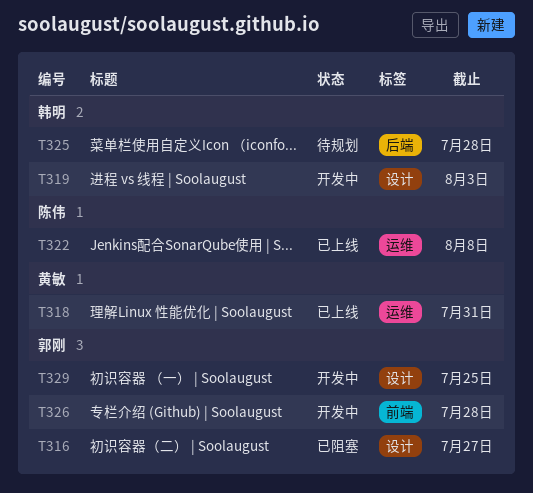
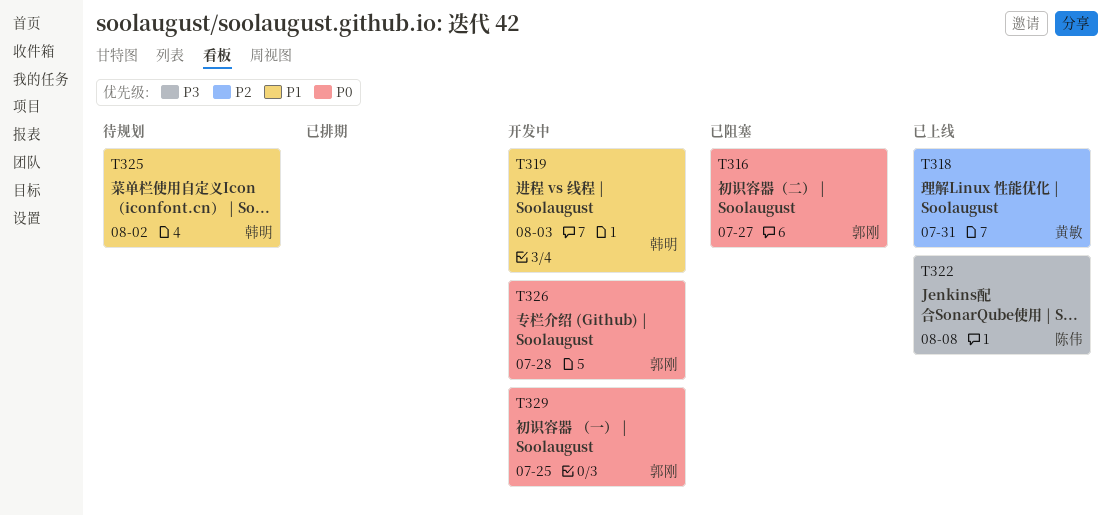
T325, due: Jul 28 -> Aug 2

